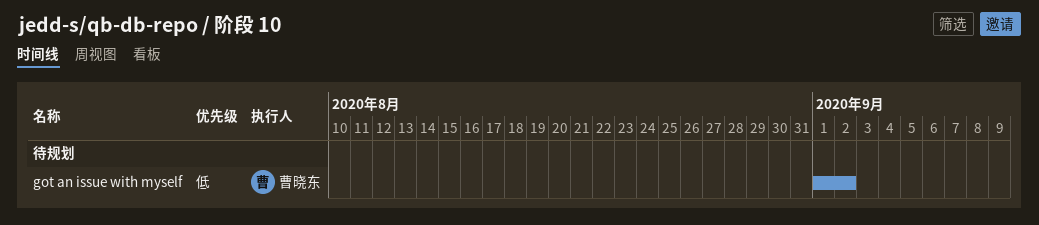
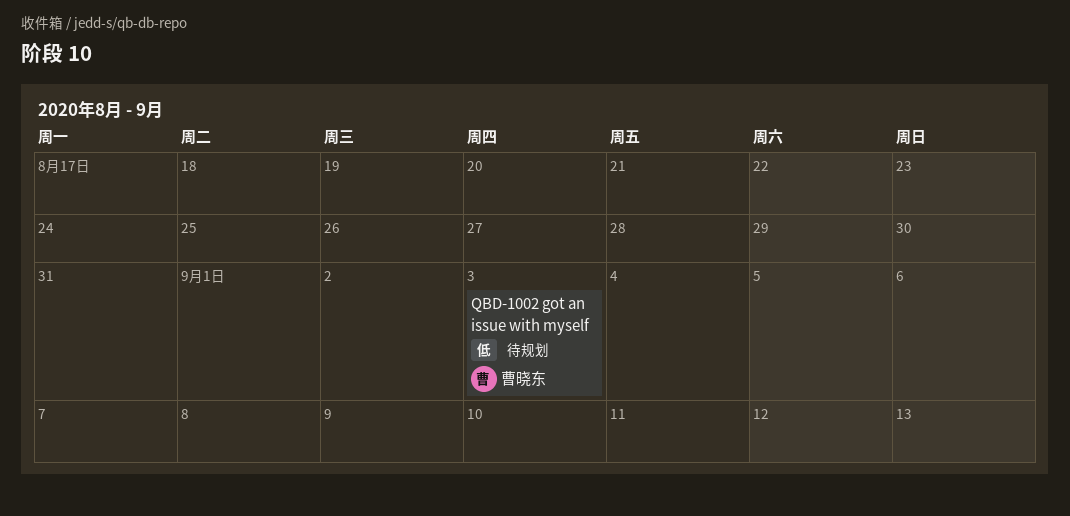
got an issue with myself, due: Sep 2 -> Sep 3

